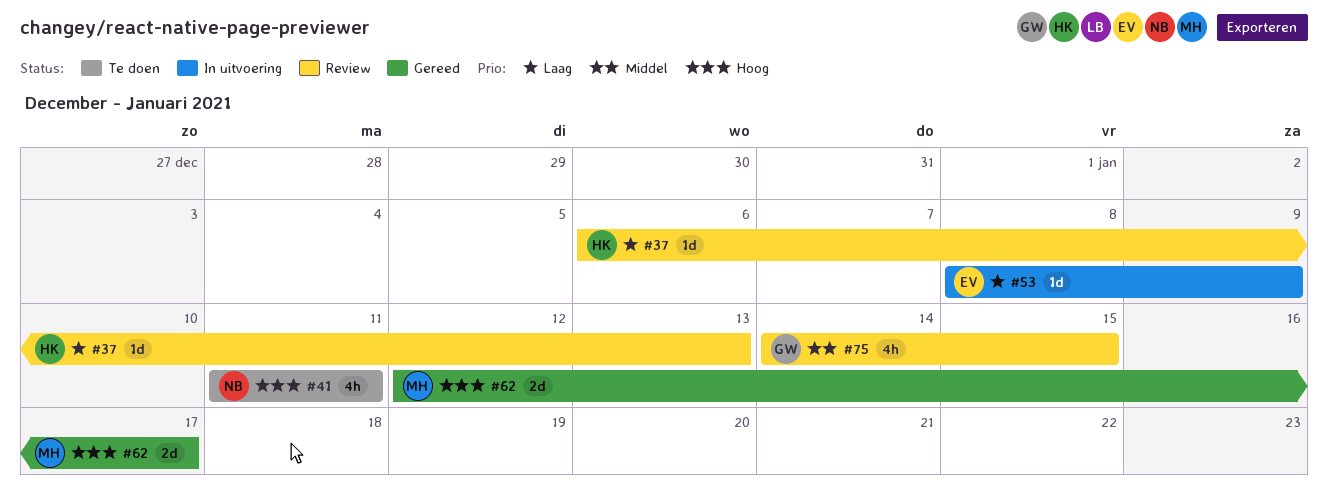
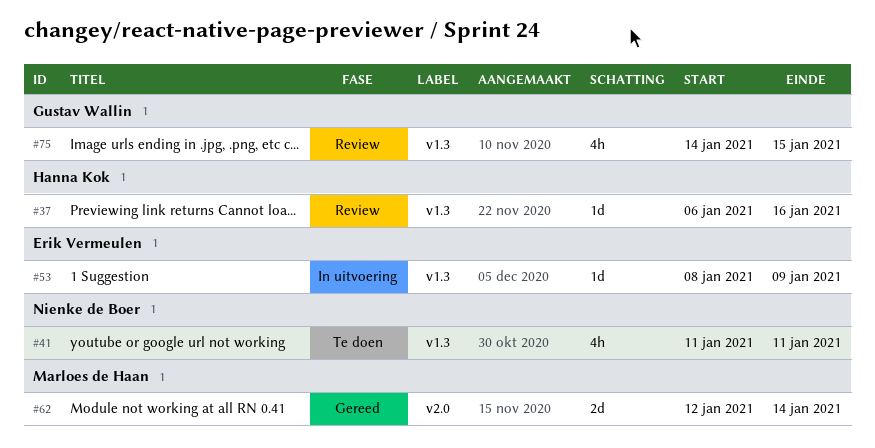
#37, due: Jan 13 -> Jan 16
#62, due: Jan 17 -> Jan 14

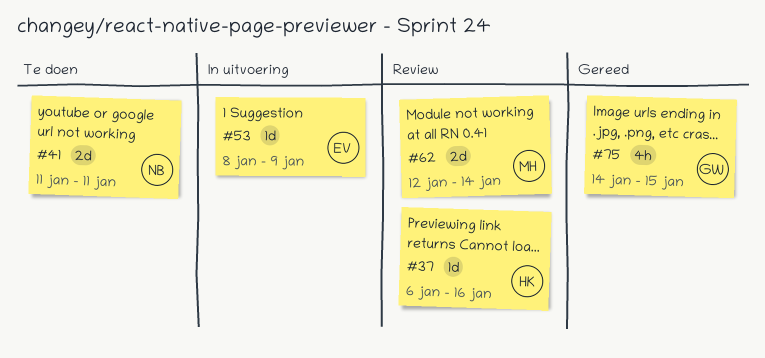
#41, estimate: 4h -> 2d
#62, status: Gereed -> Review
#75, status: Review -> Gereed

